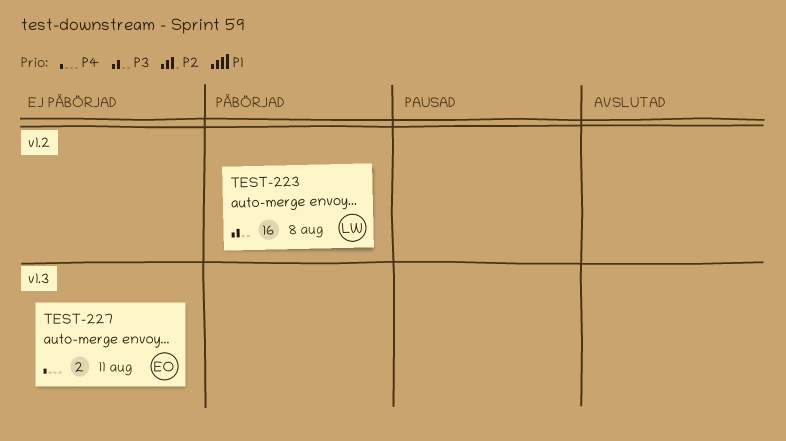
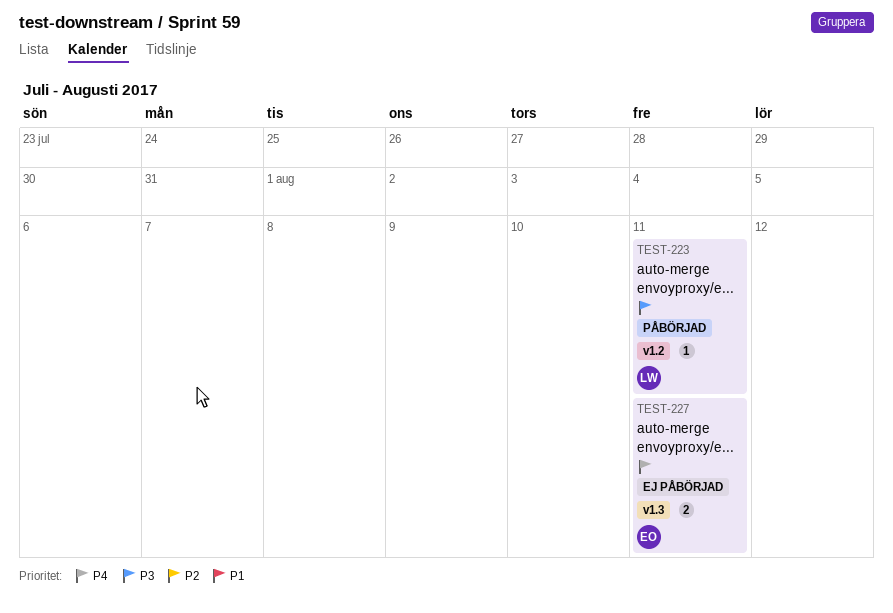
TEST-223, estimate: 16 -> 1
TEST-223, due: Aug 8 -> Aug 11

